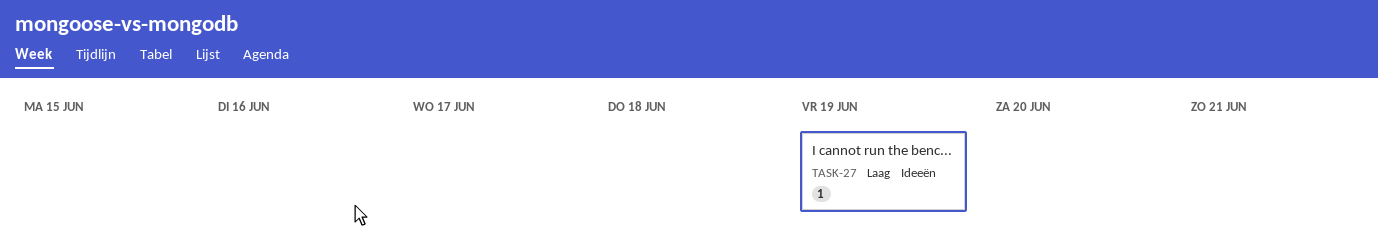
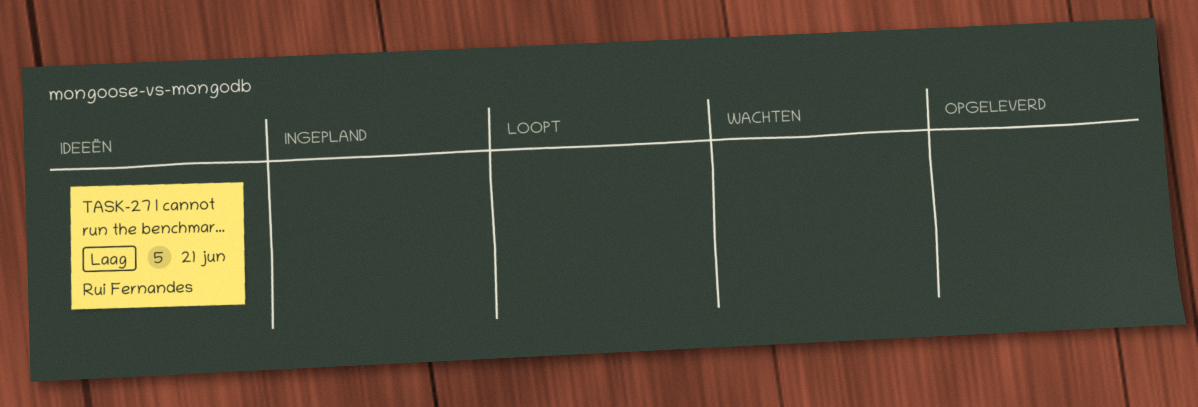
TASK-27, estimate: 1 -> 5
TASK-27, due: Jun 19 -> Jun 21

